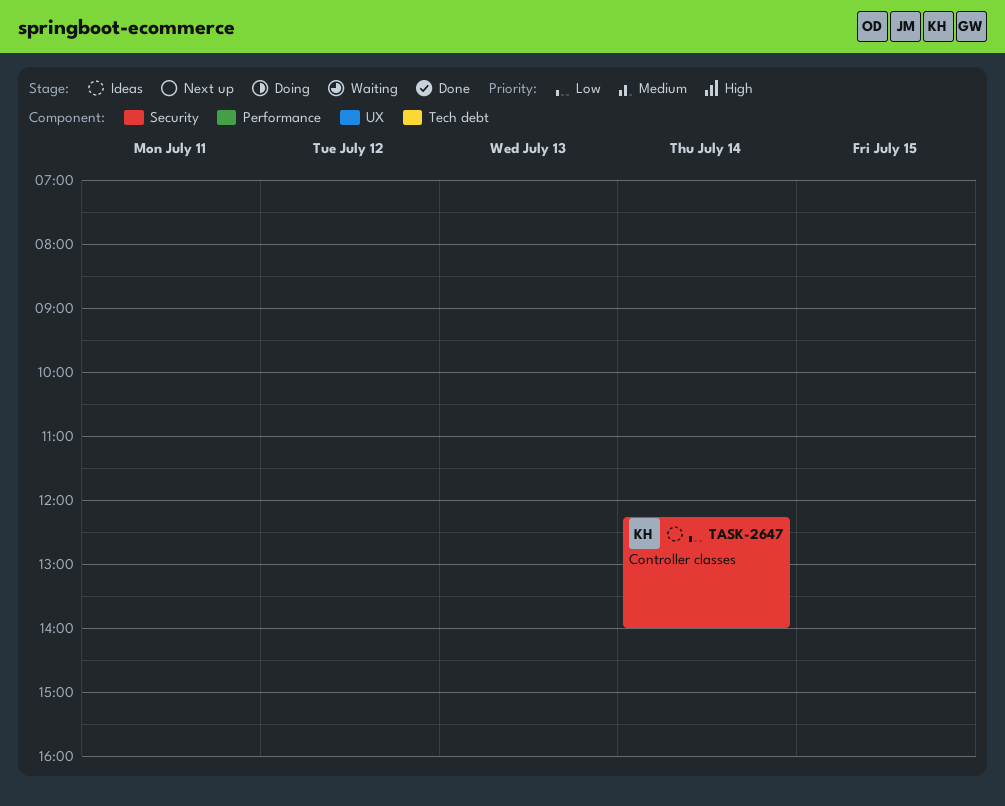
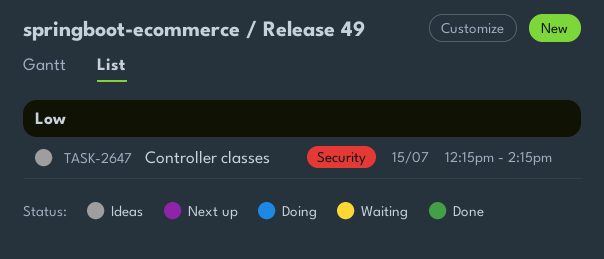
TASK-2647, day: Jul 14 -> Jul 15
TASK-2647, ends: 14:00 -> 14:15

